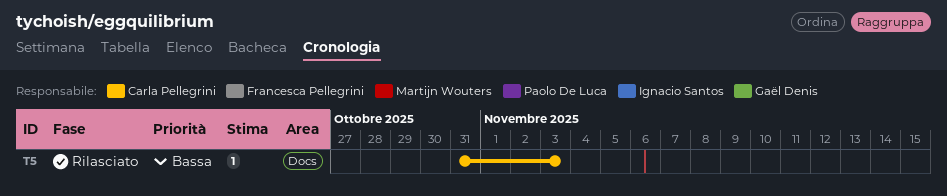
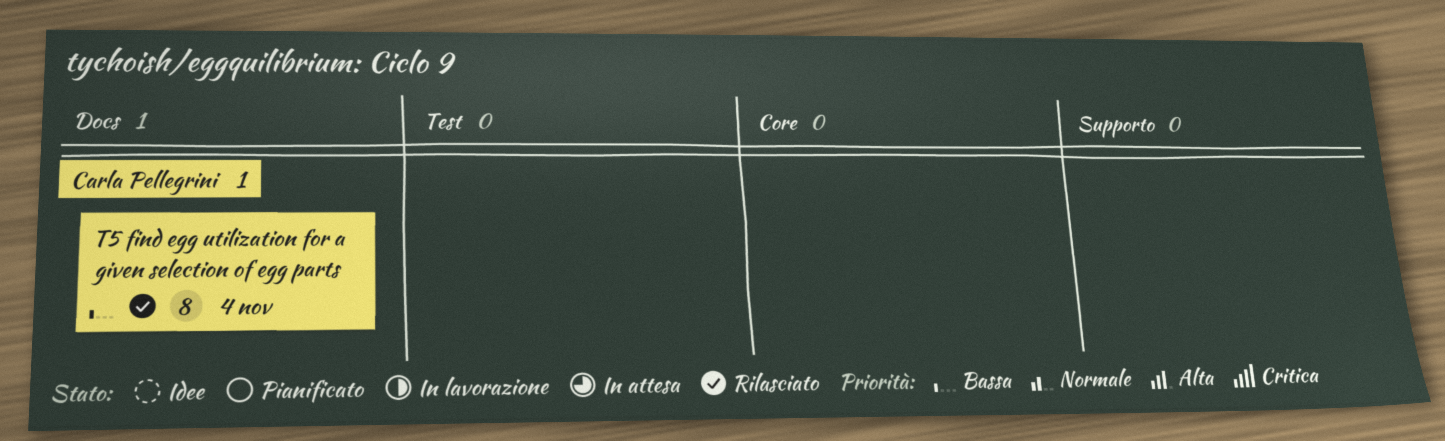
T5, estimate: 1 -> 8
T5, due: Nov 3 -> Nov 4

